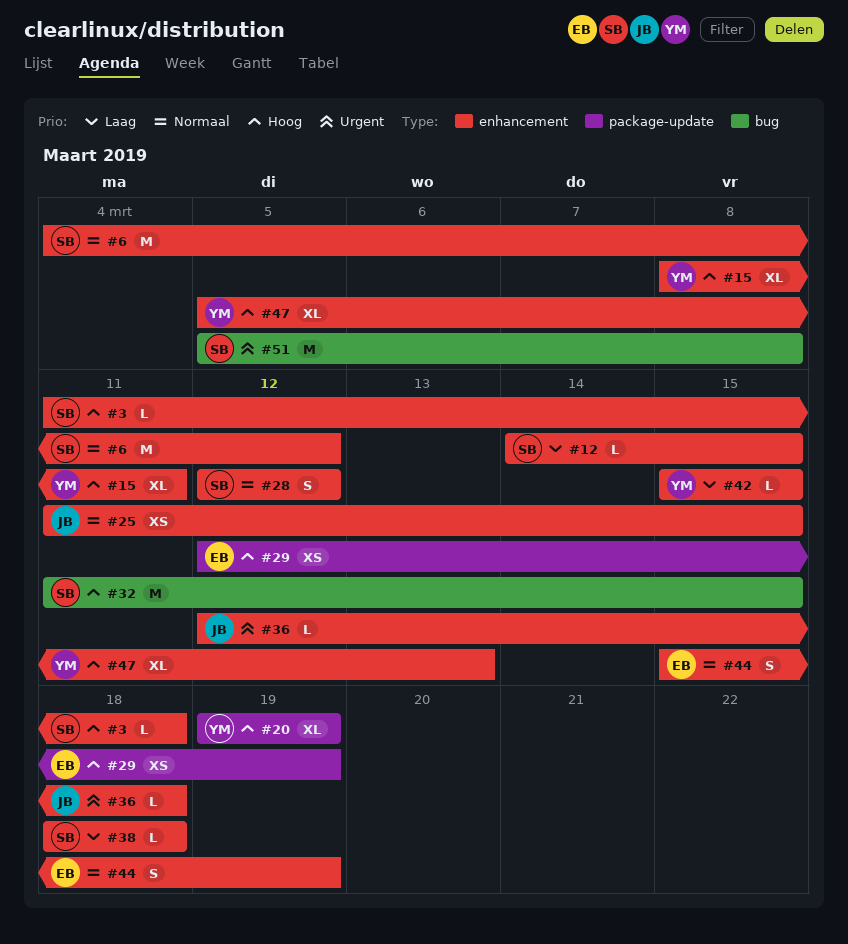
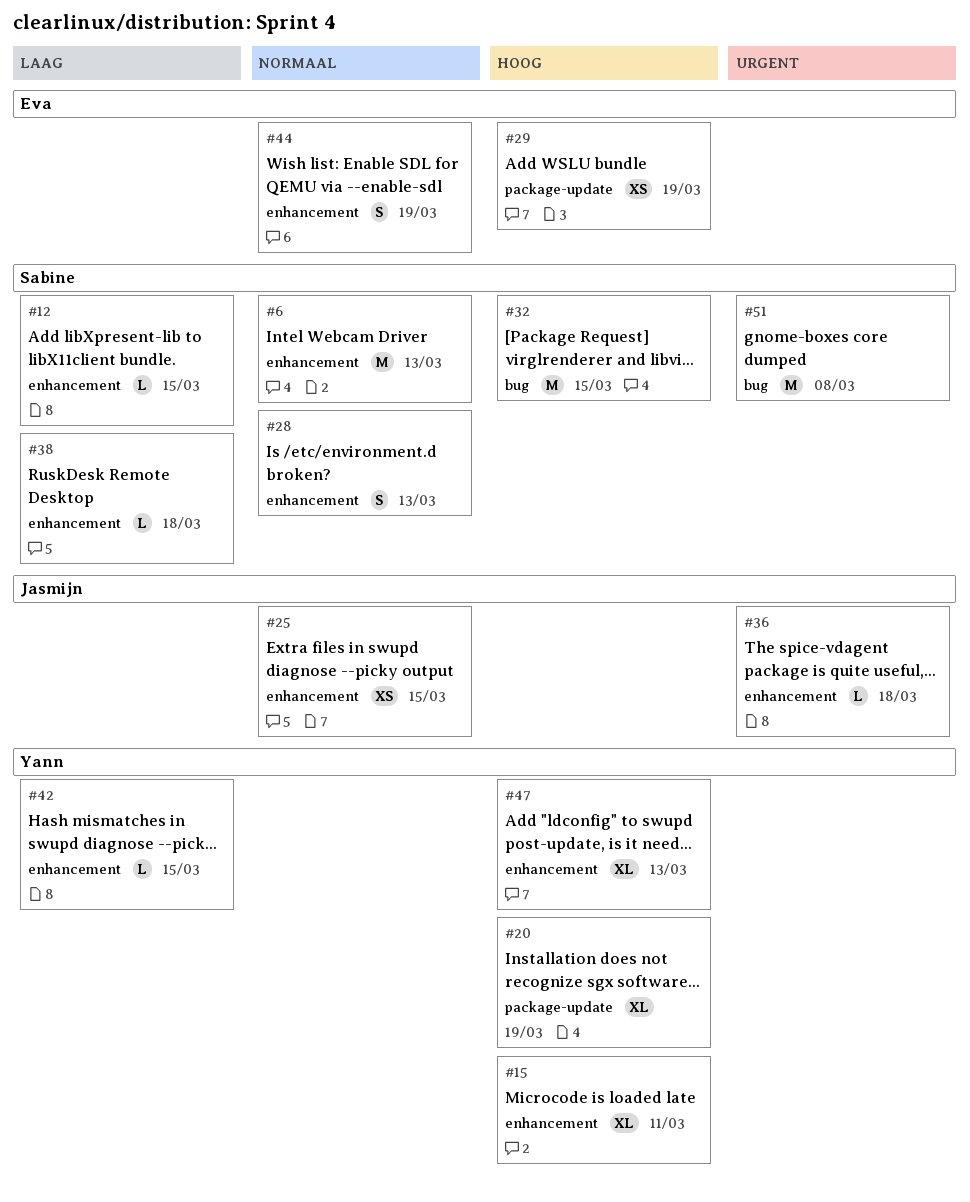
#3: present -> none
#6, due: Mar 12 -> Mar 13
#28, due: Mar 12 -> Mar 13

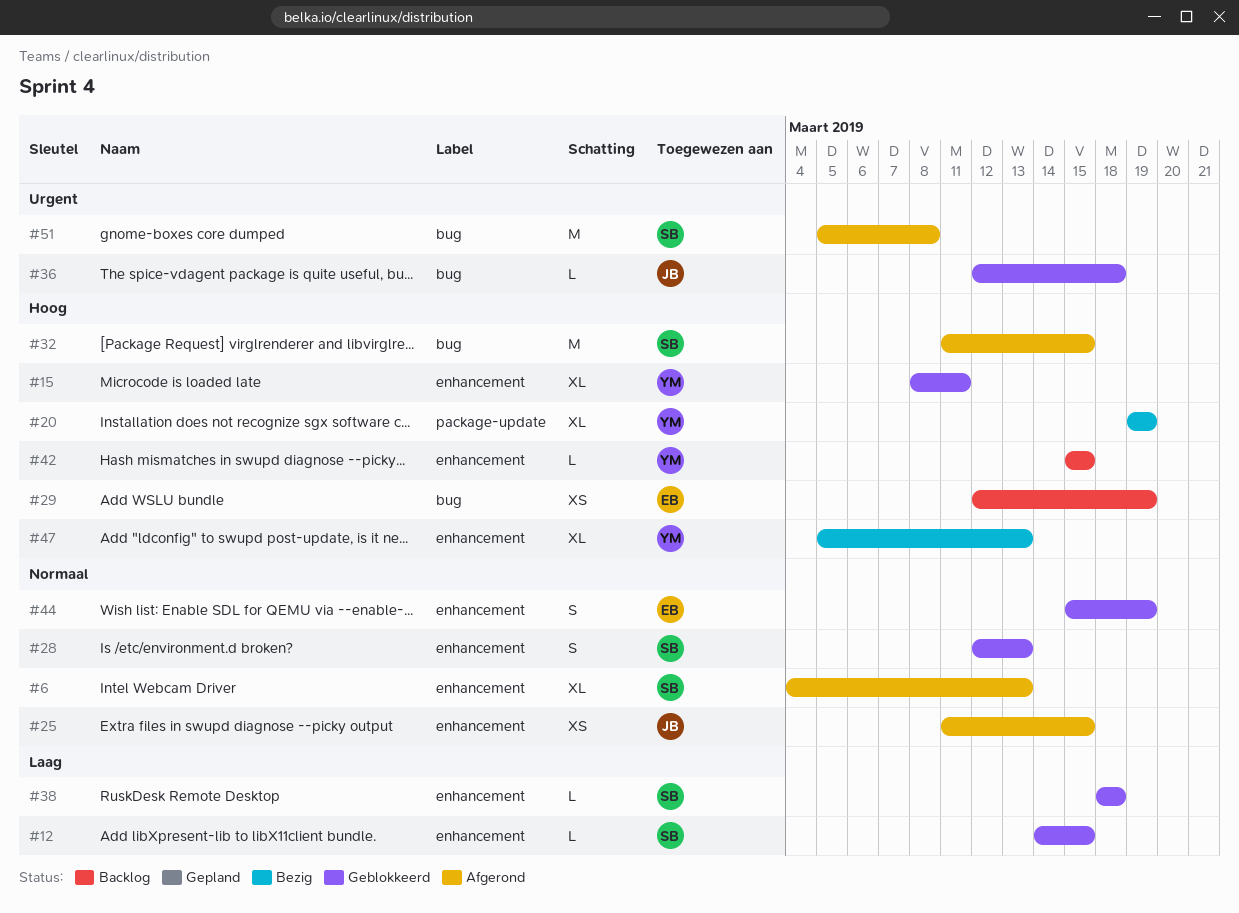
#6, estimate: M -> XL
#29, label: package-update -> bug
#36, label: enhancement -> bug
#42, priority: Laag -> Hoog

